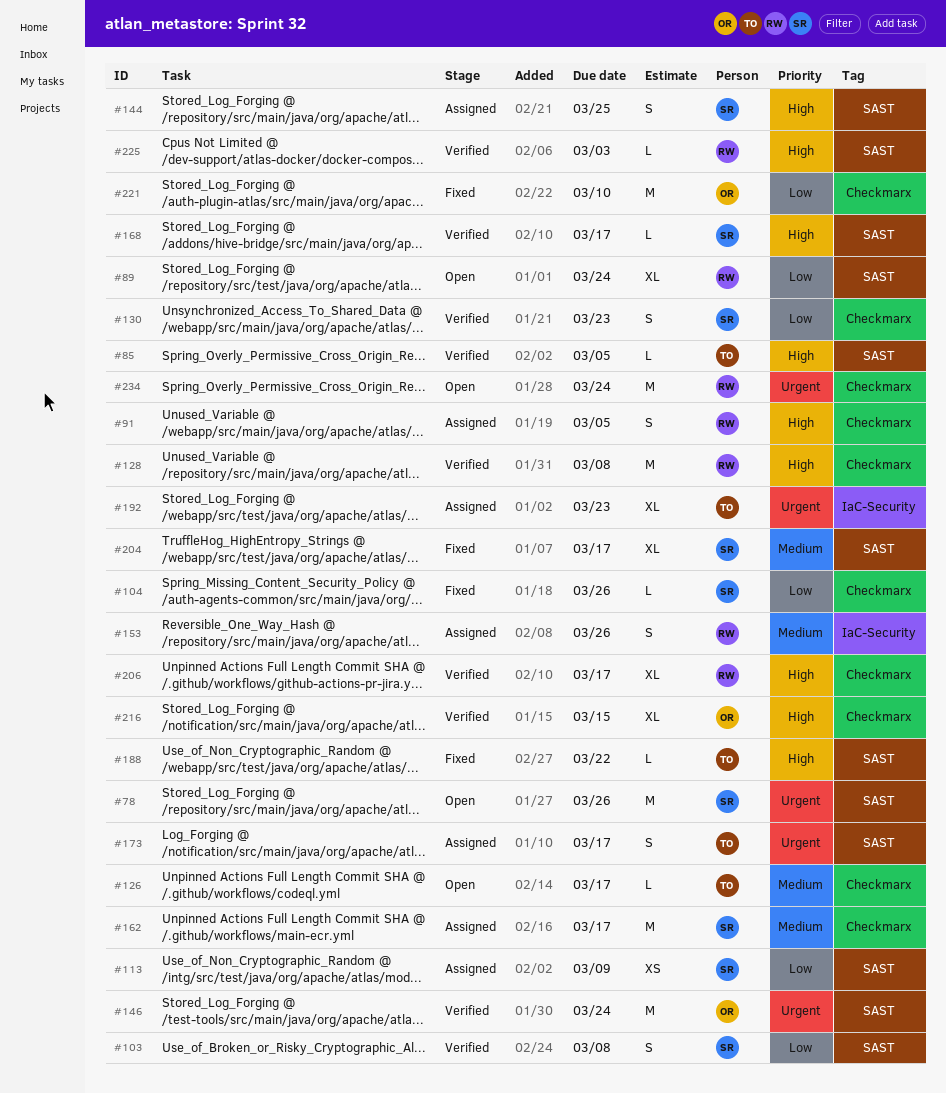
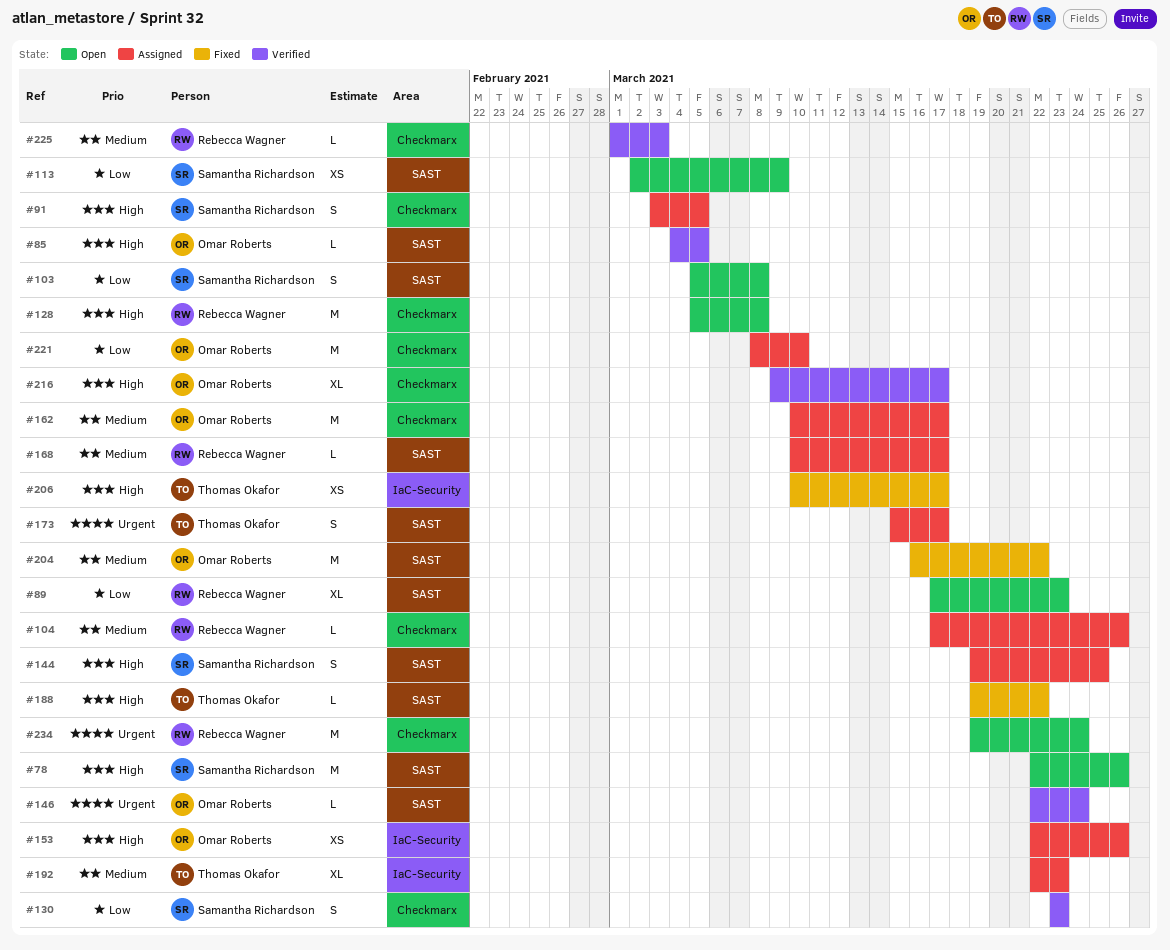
#78, priority: Urgent -> High
#85, owner: Thomas Okafor -> Omar Roberts
#89, due: Mar 24 -> Mar 23
#91, owner: Rebecca Wagner -> Samantha Richardson
#103, status: Verified -> Open
#104, status: Fixed -> Assigned
#104, owner: Samantha Richardson -> Rebecca Wagner
#104, priority: Low -> Medium
#113, status: Assigned -> Open
#126: present -> none
#128, status: Verified -> Open
#146, estimate: M -> L
#153, owner: Rebecca Wagner -> Omar Roberts
#153, priority: Medium -> High
#153, estimate: S -> XS
#162, owner: Samantha Richardson -> Omar Roberts
#168, status: Verified -> Assigned
#168, owner: Samantha Richardson -> Rebecca Wagner
#168, priority: High -> Medium
#192, priority: Urgent -> Medium
#204, owner: Samantha Richardson -> Omar Roberts
#204, estimate: XL -> M
#204, due: Mar 17 -> Mar 22
#206, status: Verified -> Fixed
#206, owner: Rebecca Wagner -> Thomas Okafor
#206, label: Checkmarx -> IaC-Security
#206, estimate: XL -> XS
#216, due: Mar 15 -> Mar 17
#221, status: Fixed -> Assigned
#225, priority: High -> Medium
#225, label: SAST -> Checkmarx

